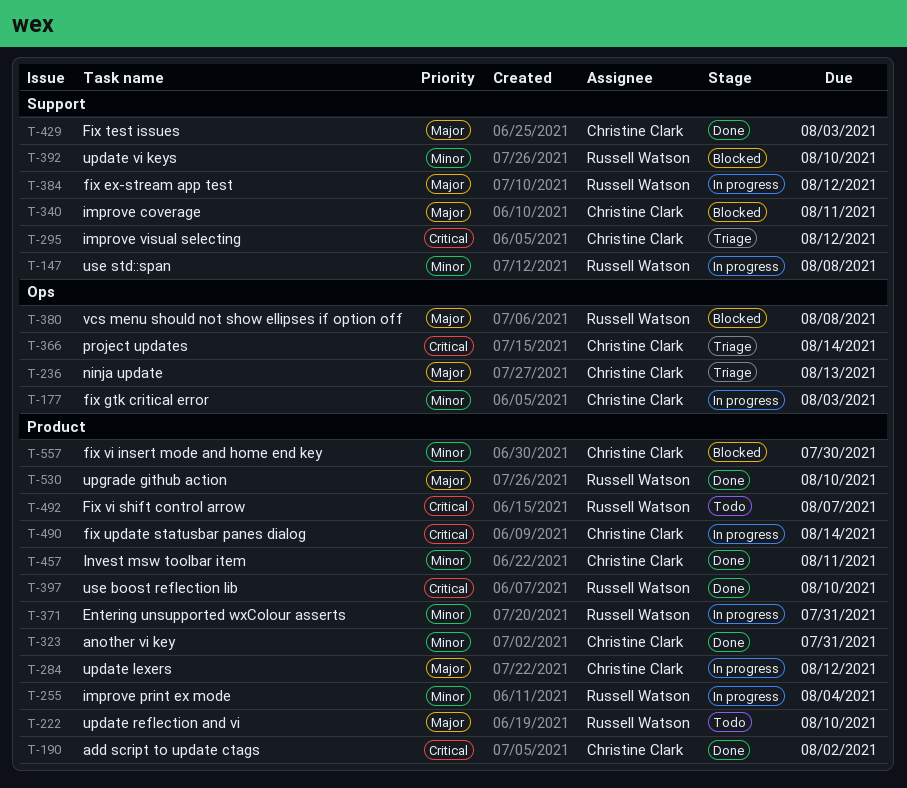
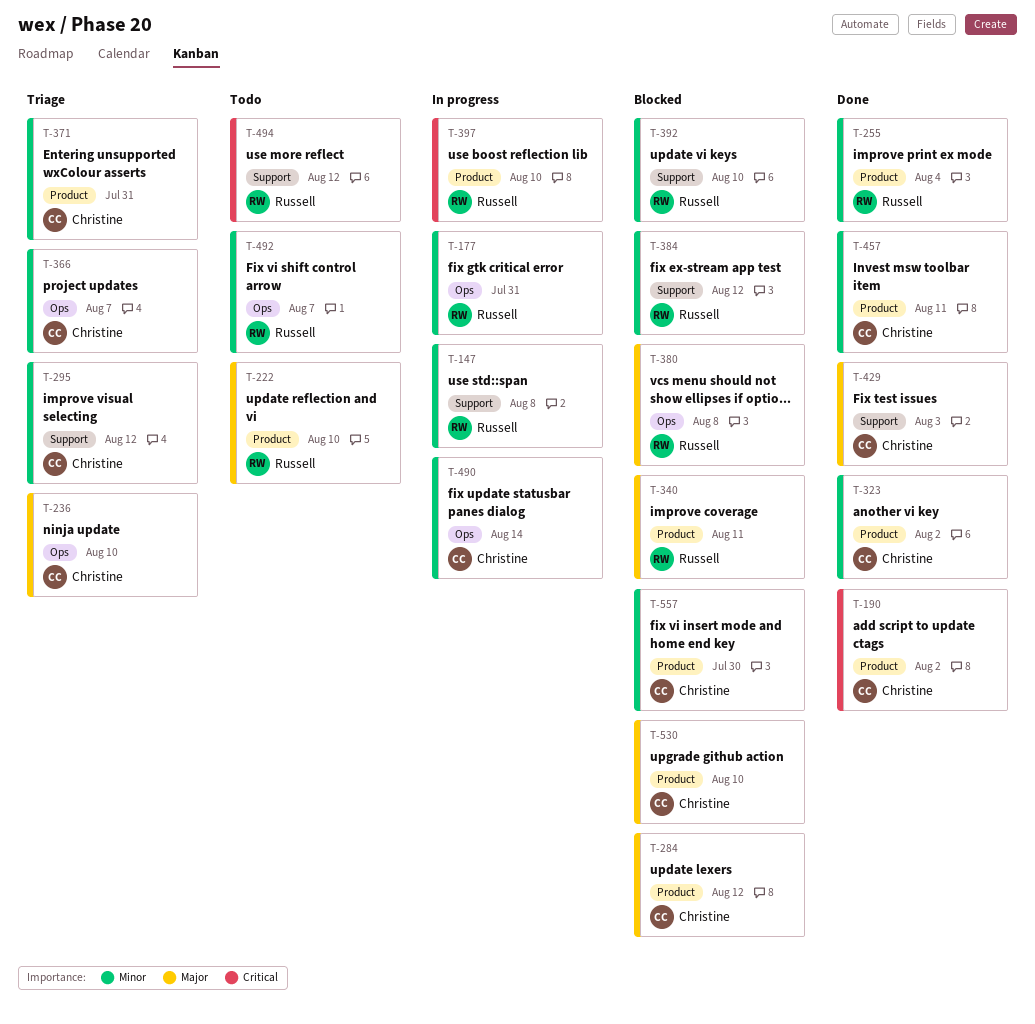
T-177, owner: Christine Clark -> Russell Watson
T-177, due: Aug 3 -> Jul 31
T-236, due: Aug 13 -> Aug 10
T-255, status: In progress -> Done
T-284, status: In progress -> Blocked
T-295, priority: Critical -> Minor
T-323, due: Jul 31 -> Aug 2
T-340, owner: Christine Clark -> Russell Watson
T-340, label: Support -> Product
T-366, priority: Critical -> Minor
T-366, due: Aug 14 -> Aug 7
T-371, status: In progress -> Triage
T-371, owner: Russell Watson -> Christine Clark
T-384, status: In progress -> Blocked
T-384, priority: Major -> Minor
T-397, status: Done -> In progress
T-490, priority: Critical -> Minor
T-490, label: Product -> Ops
T-492, priority: Critical -> Minor
T-492, label: Product -> Ops
T-494: none -> present
T-530, status: Done -> Blocked
T-530, owner: Russell Watson -> Christine Clark

